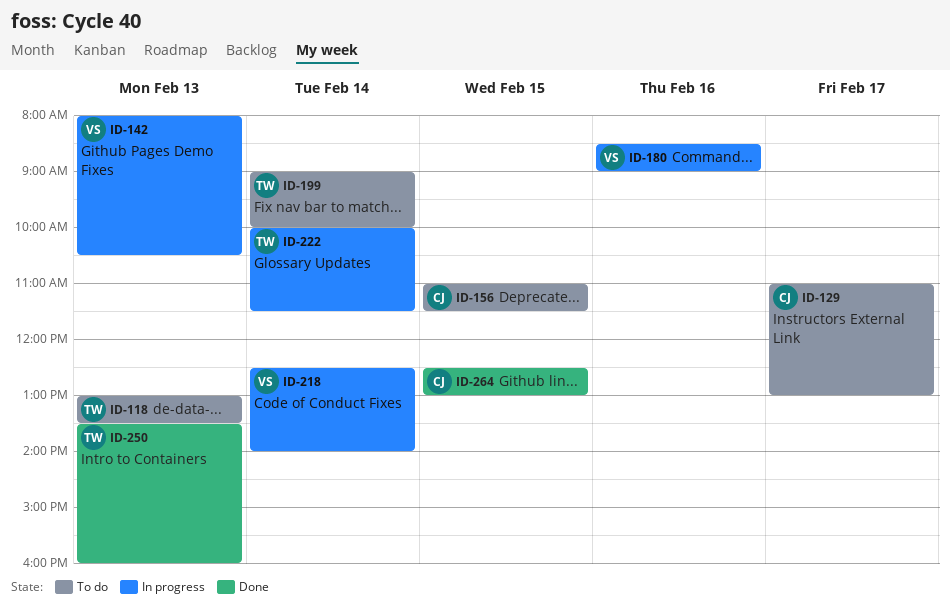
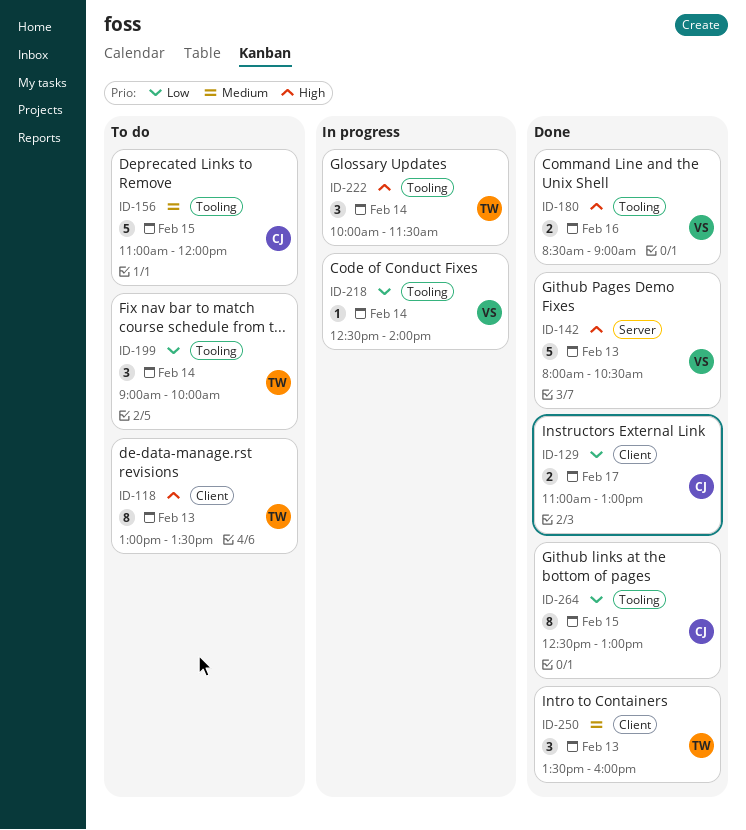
ID-129, status: To do -> Done
ID-142, status: In progress -> Done
ID-156, ends: 11:30 -> 12:00
ID-180, status: In progress -> Done

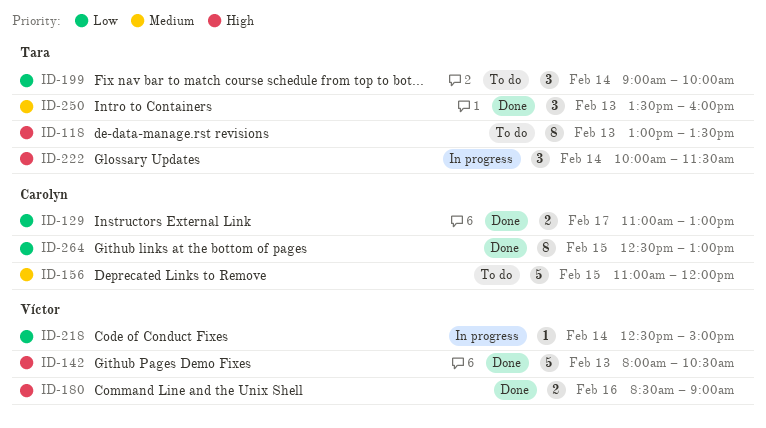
ID-218, ends: 14:00 -> 15:00

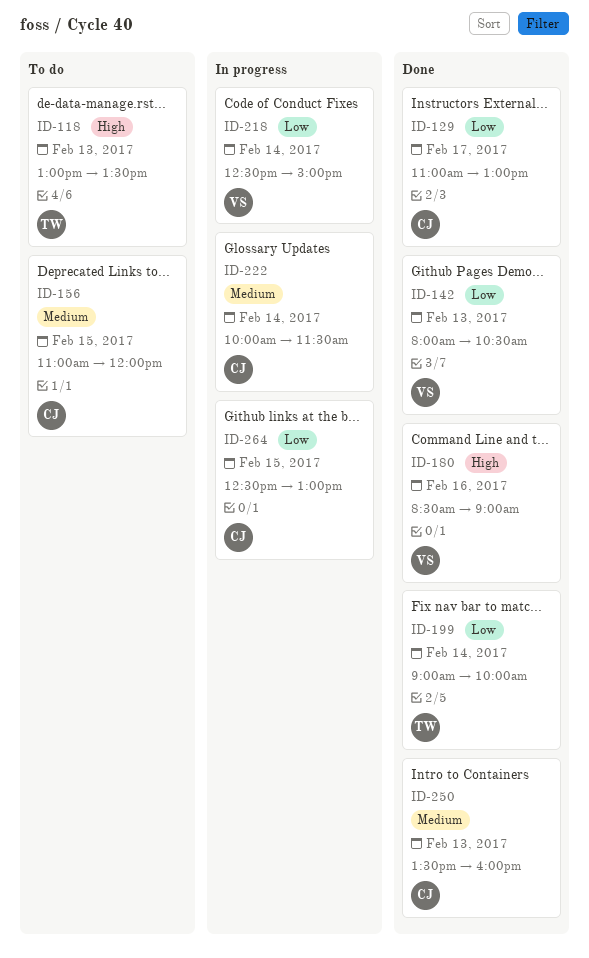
ID-142, priority: High -> Low
ID-199, status: To do -> Done
ID-222, owner: Tara -> Carolyn
ID-222, priority: High -> Medium
ID-250, owner: Tara -> Carolyn
ID-264, status: Done -> In progress

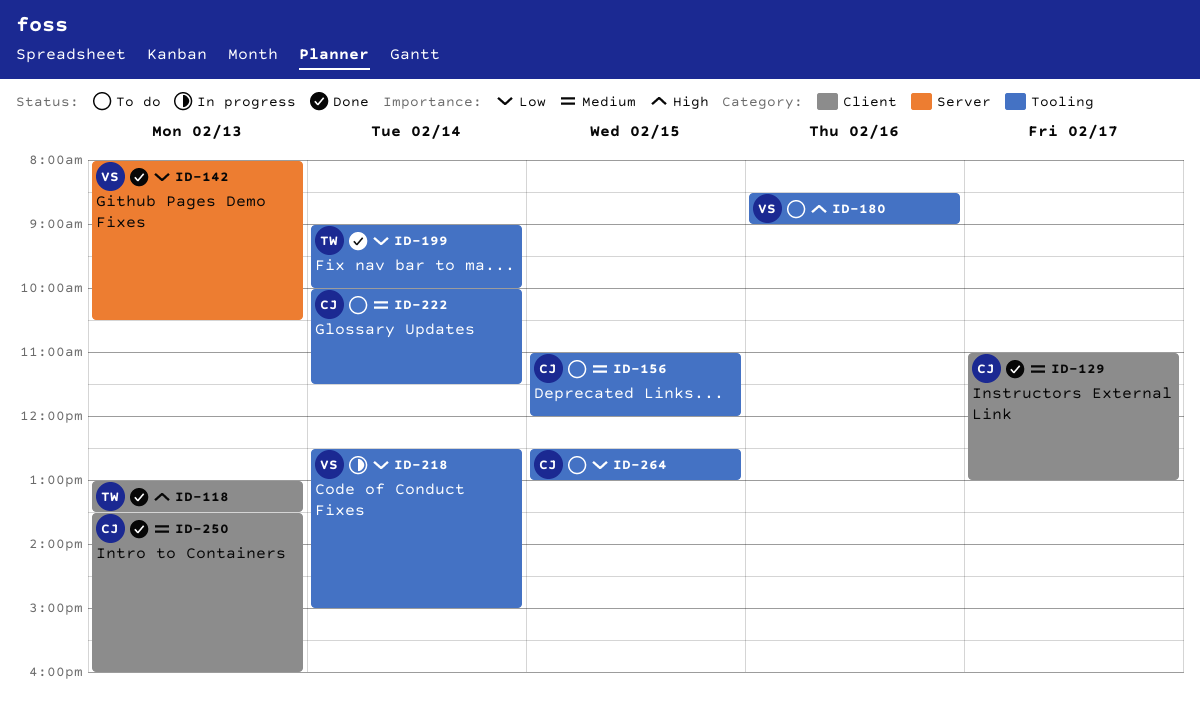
ID-118, status: To do -> Done
ID-129, priority: Low -> Medium
ID-180, status: Done -> To do
ID-222, status: In progress -> To do
ID-264, status: In progress -> To do

